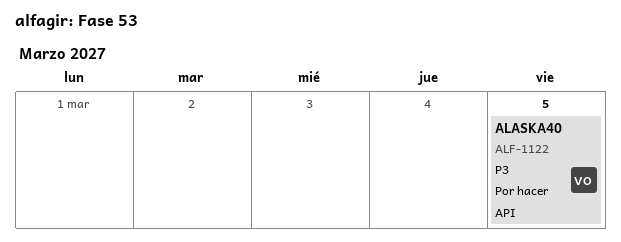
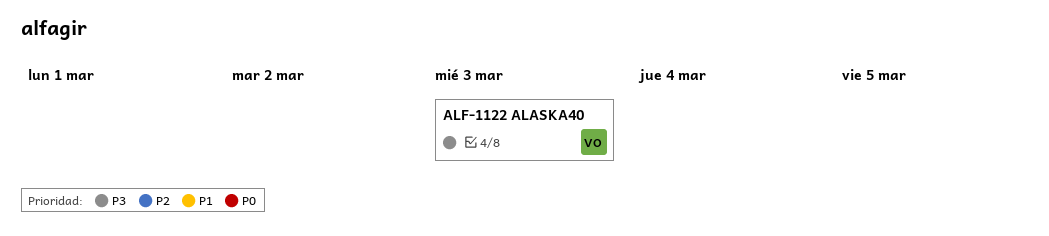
ALF-1122, due: Mar 5 -> Mar 3

